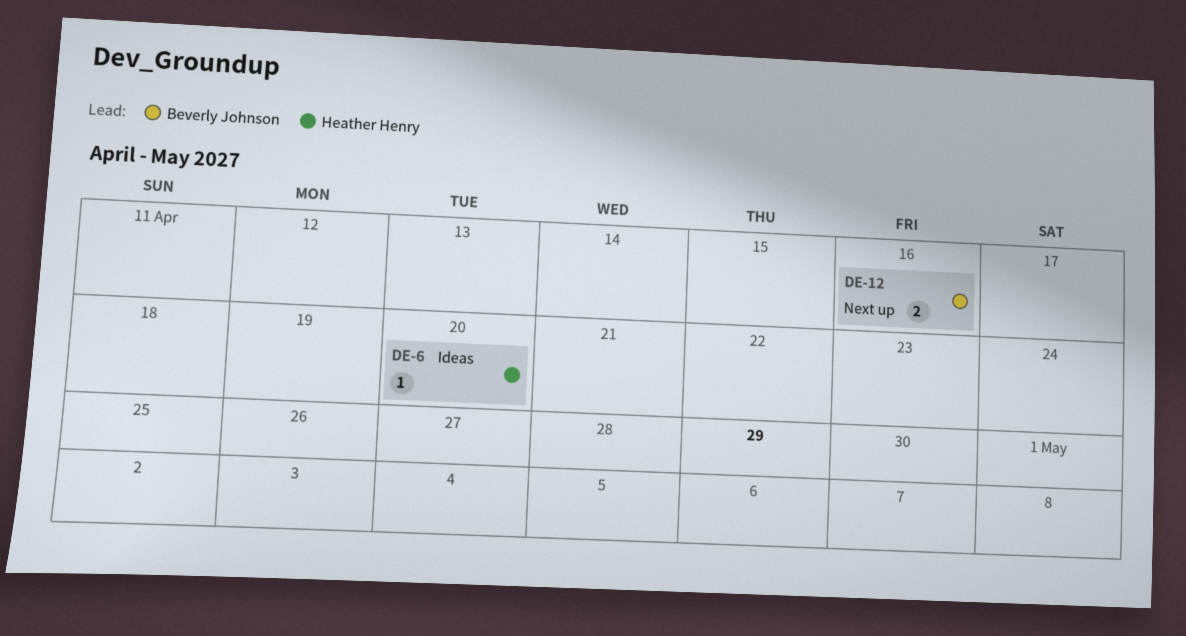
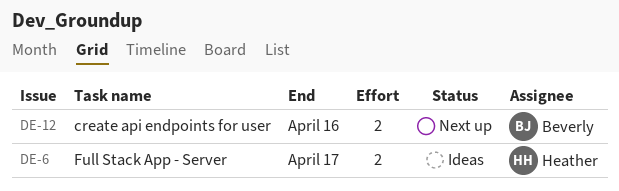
DE-6, estimate: 1 -> 2
DE-6, due: Apr 20 -> Apr 17

